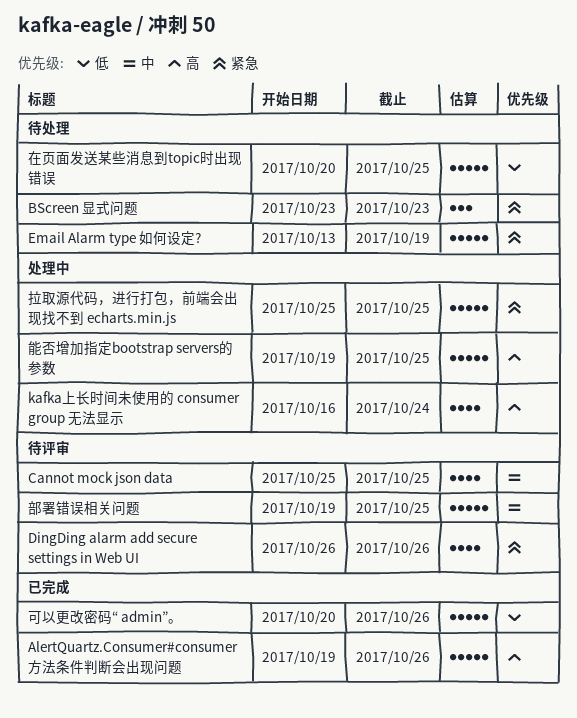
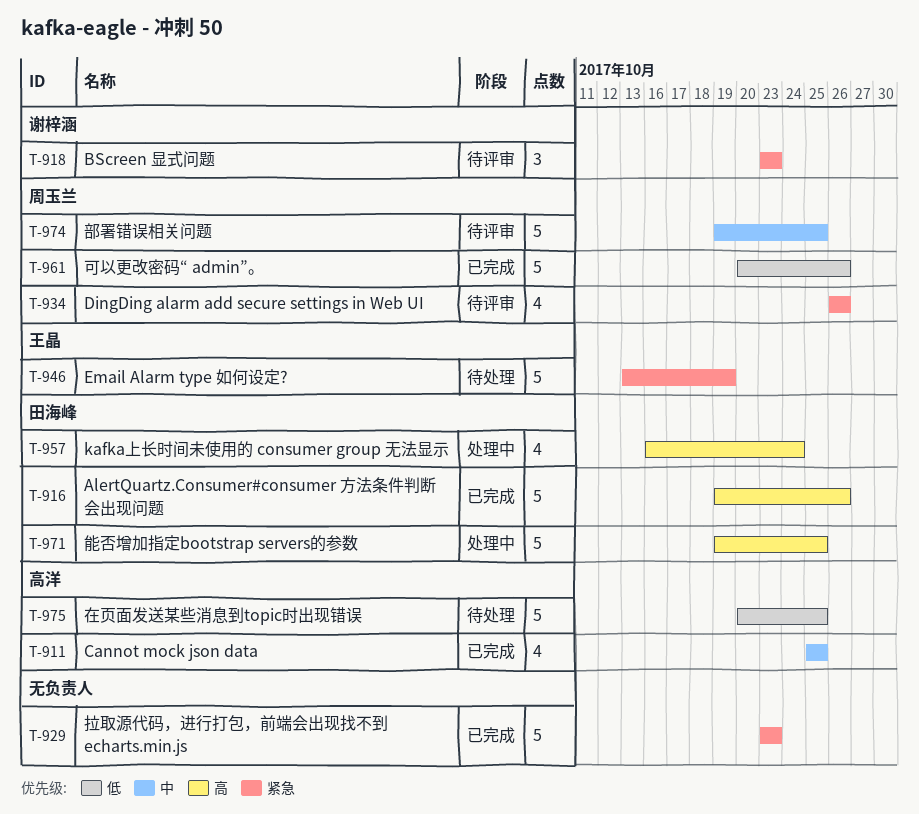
BScreen 显式问题, status: 待处理 -> 待评审
Cannot mock json data, status: 待评审 -> 已完成
拉取源代码，进行打包，前端会出现找不到 echarts.min.js, status: 处理中 -> 已完成
拉取源代码，进行打包，前端会出现找不到 echarts.min.js, start: Oct 25 -> Oct 23
拉取源代码，进行打包，前端会出现找不到 echarts.min.js, due: Oct 25 -> Oct 23

